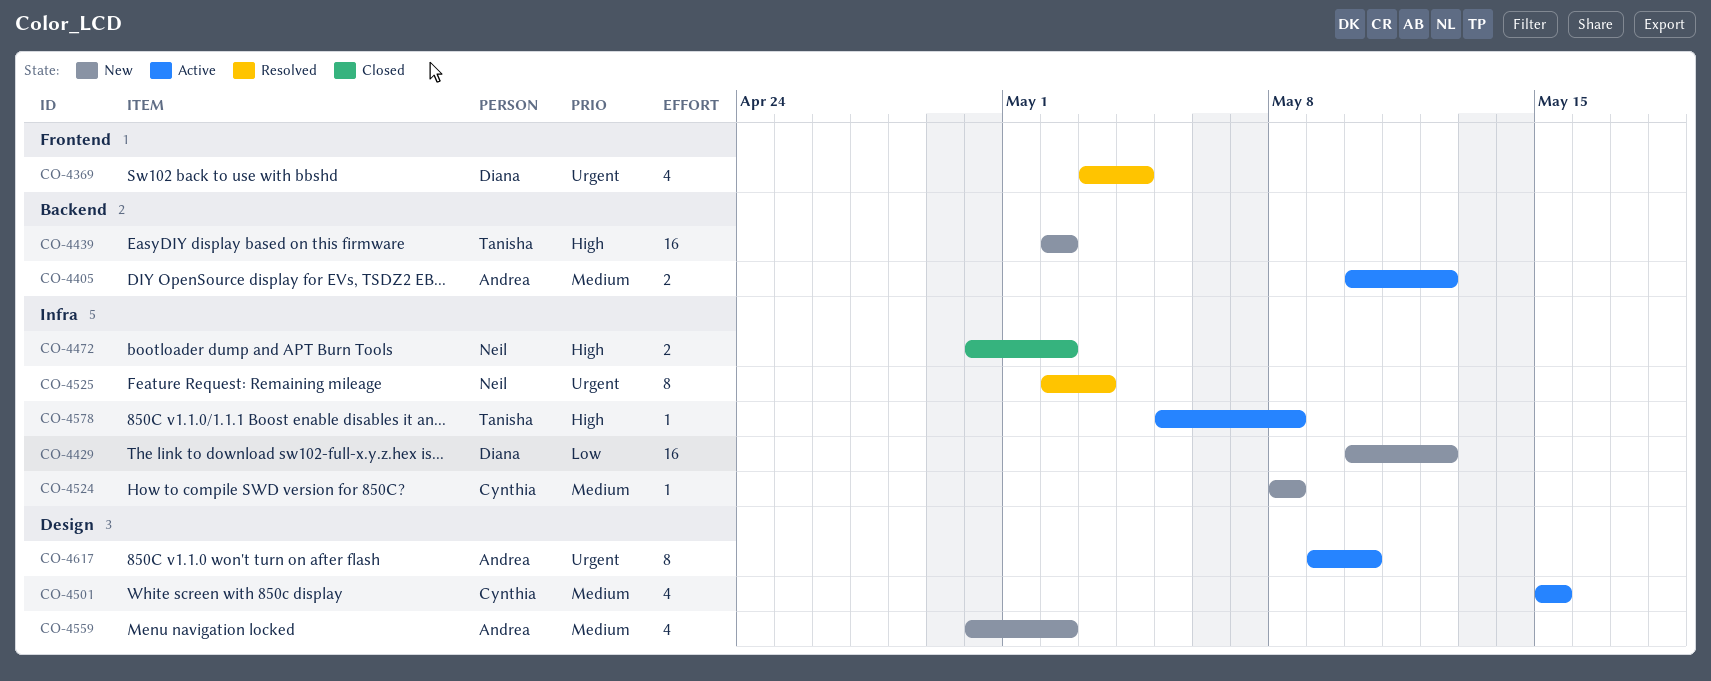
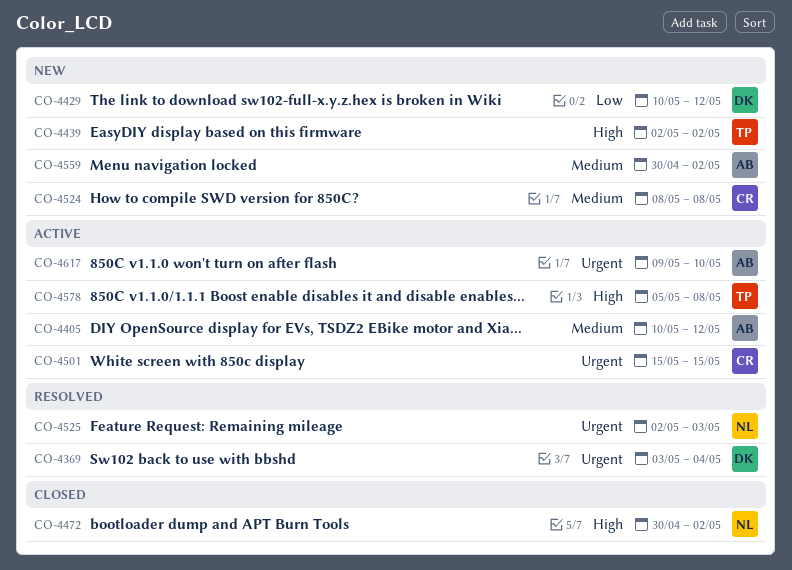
CO-4501, priority: Medium -> Urgent

